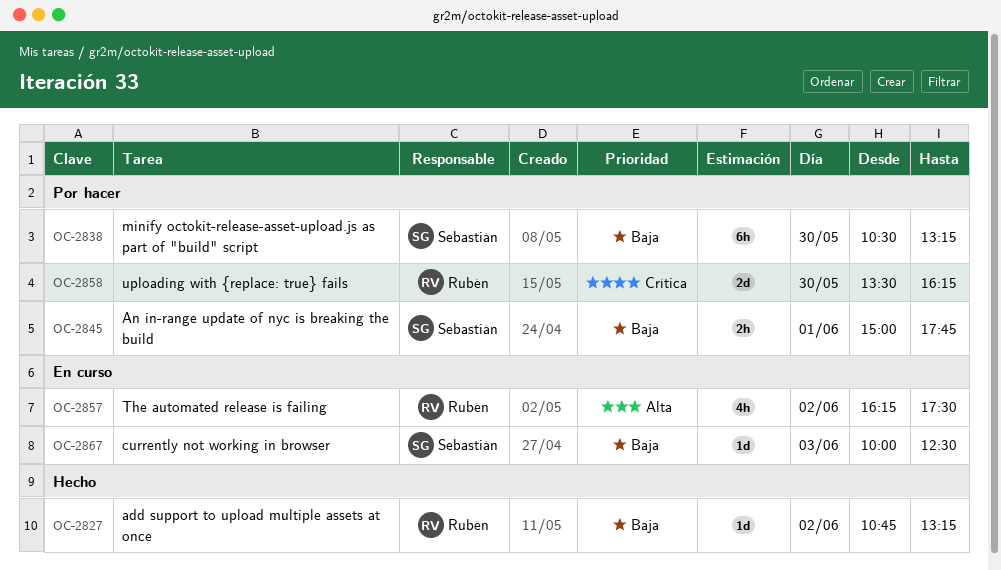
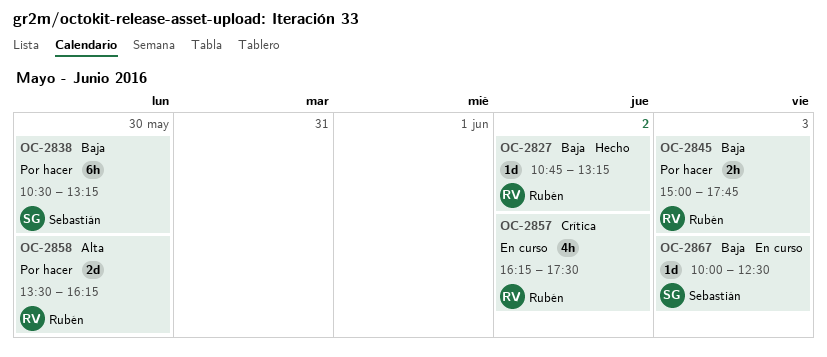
OC-2845, owner: Sebastián -> Rubén
OC-2845, day: Jun 1 -> Jun 3
OC-2857, priority: Alta -> Crítica
OC-2858, priority: Crítica -> Alta

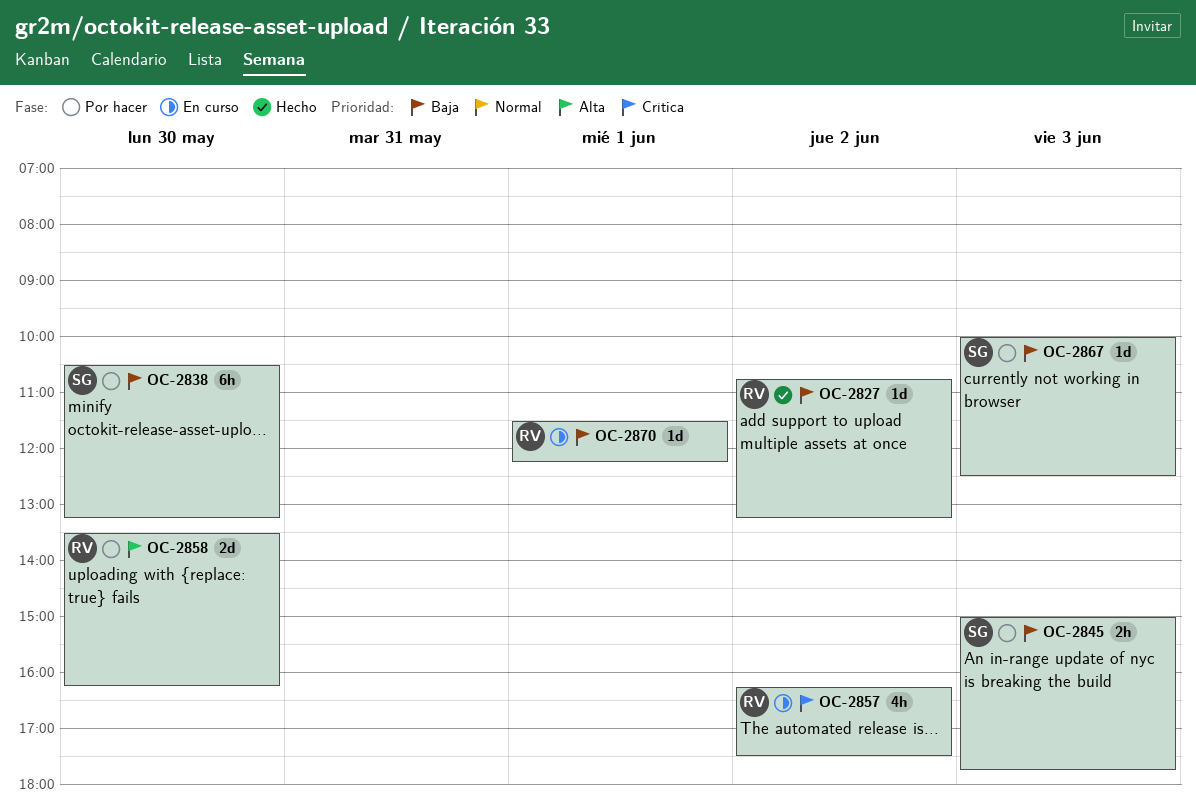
OC-2845, owner: Rubén -> Sebastián
OC-2867, status: En curso -> Por hacer
OC-2870: none -> present

